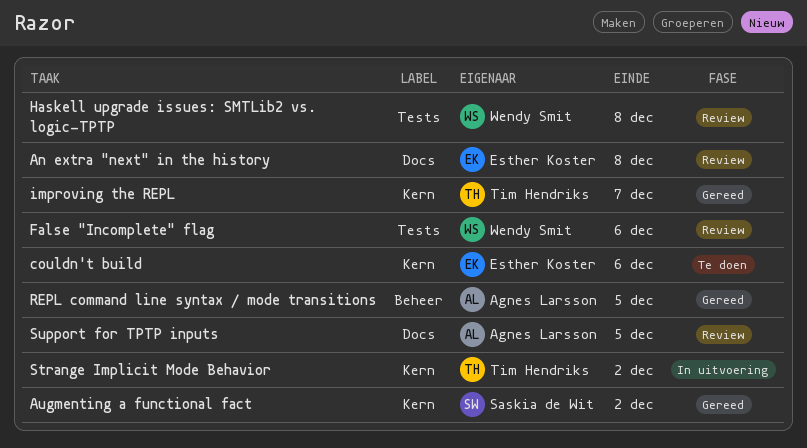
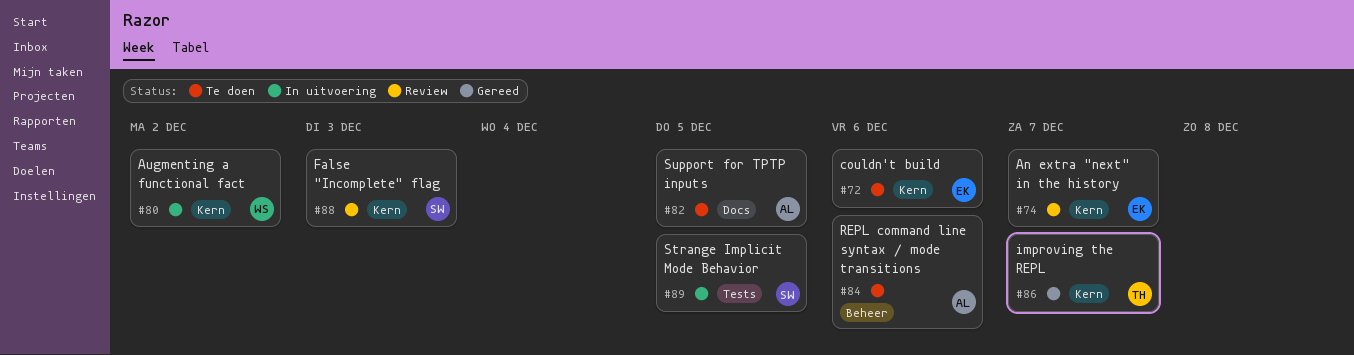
An extra "next" in the history, label: Docs -> Kern
An extra "next" in the history, due: Dec 8 -> Dec 7
Augmenting a functional fact, status: Gereed -> In uitvoering
Augmenting a functional fact, owner: Saskia de Wit -> Wendy Smit
False "Incomplete" flag, owner: Wendy Smit -> Saskia de Wit
False "Incomplete" flag, label: Tests -> Kern
False "Incomplete" flag, due: Dec 6 -> Dec 3
Haskell upgrade issues: SMTLib2 vs. logic-TPTP: present -> none
REPL command line syntax / mode transitions, status: Gereed -> Te doen
REPL command line syntax / mode transitions, due: Dec 5 -> Dec 6
Strange Implicit Mode Behavior, owner: Tim Hendriks -> Saskia de Wit
Strange Implicit Mode Behavior, label: Kern -> Tests
Strange Implicit Mode Behavior, due: Dec 2 -> Dec 5
Support for TPTP inputs, status: Review -> Te doen

